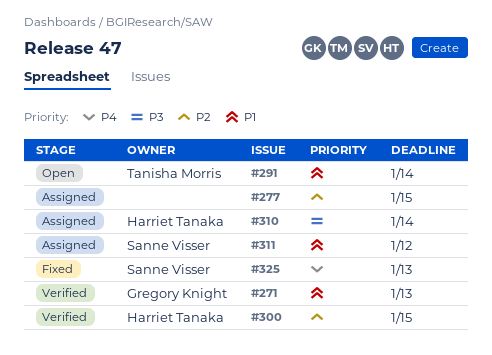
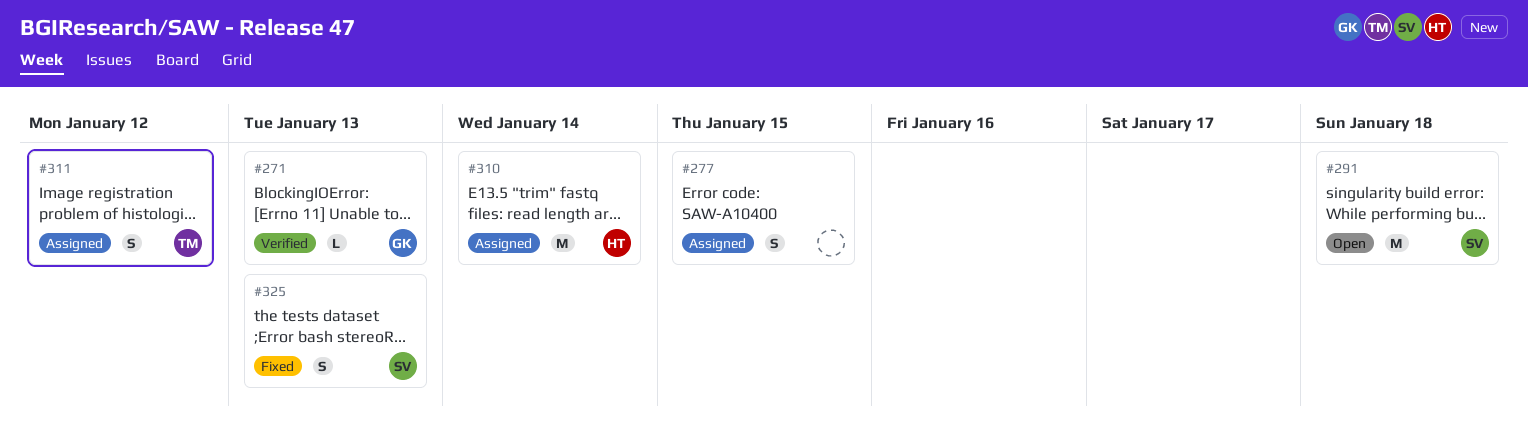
#291, owner: Tanisha Morris -> Sanne Visser
#291, due: Jan 14 -> Jan 18
#300: present -> none
#311, owner: Sanne Visser -> Tanisha Morris

